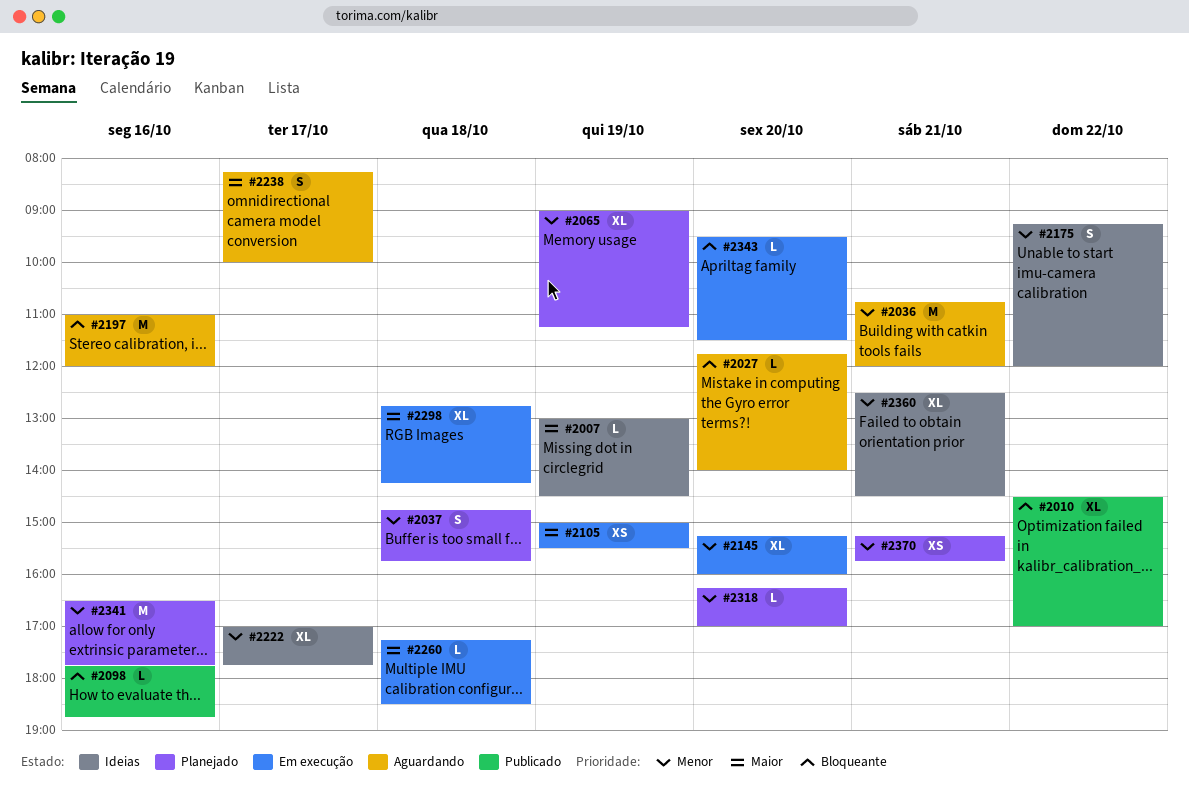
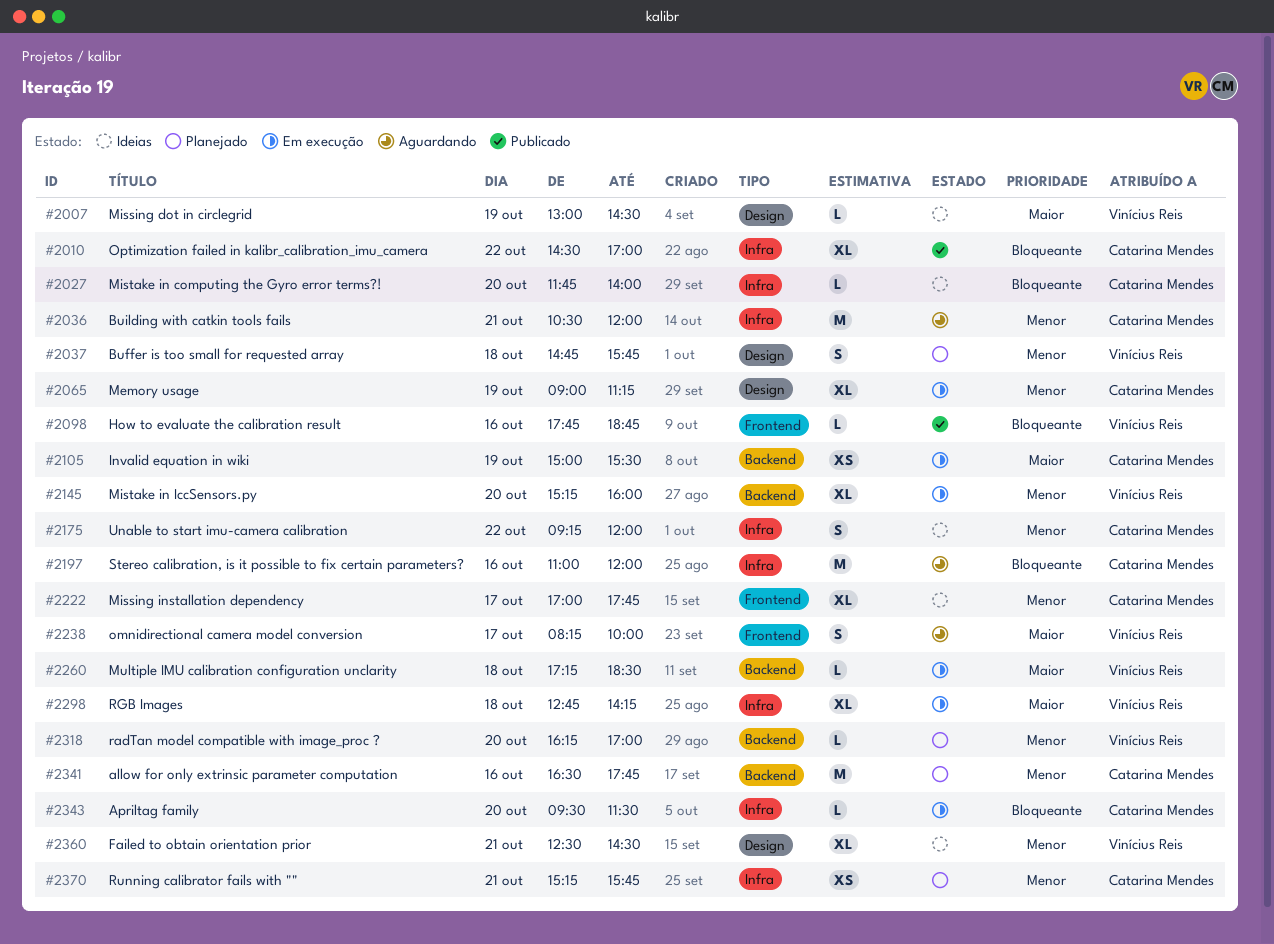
#2027, status: Aguardando -> Ideias
#2036, begins: 10:45 -> 10:30
#2065, status: Planejado -> Em execução

